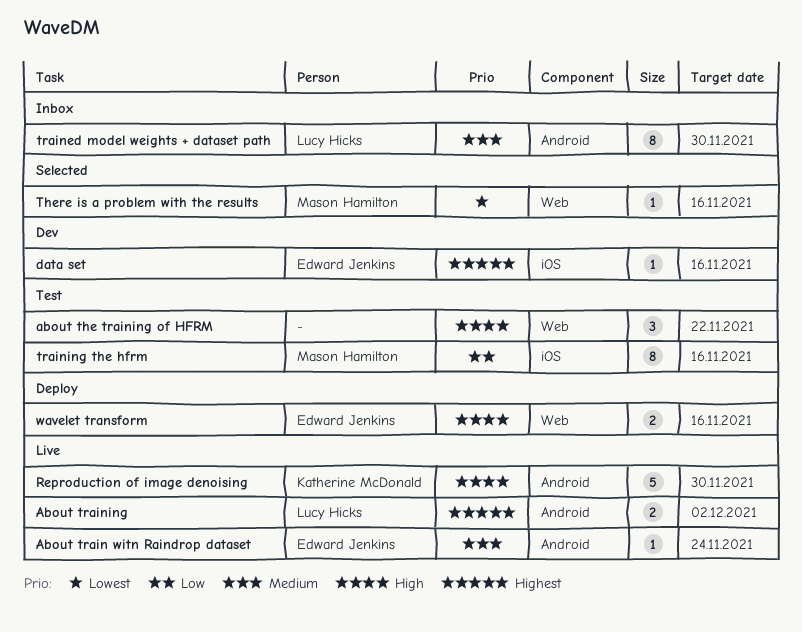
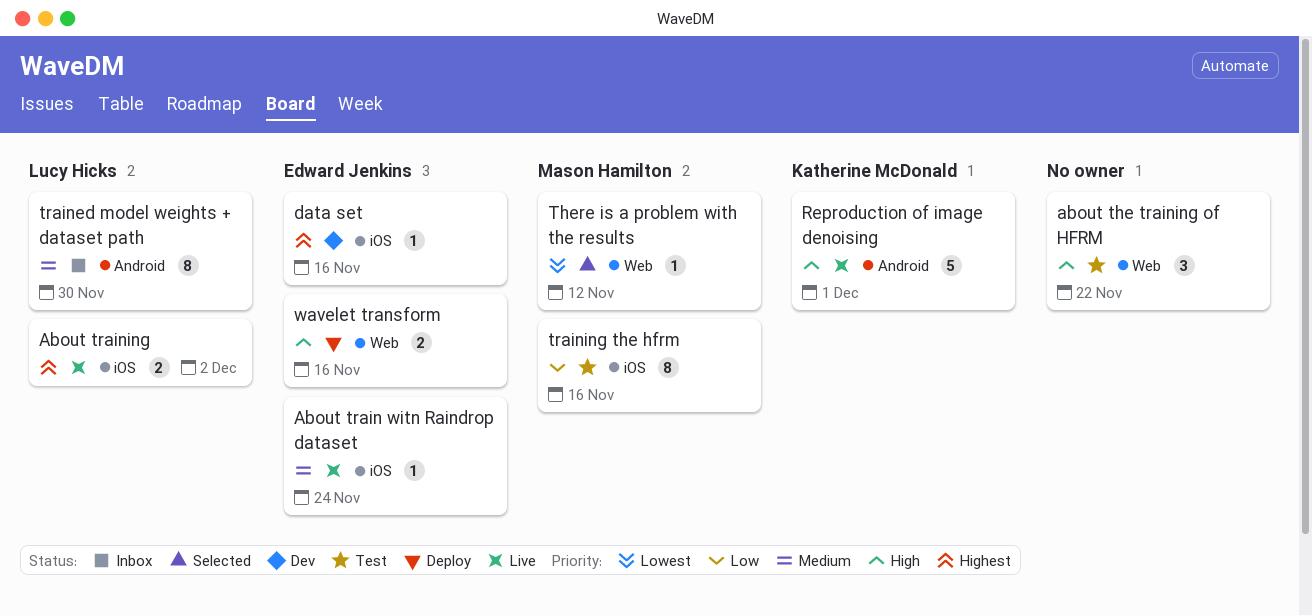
About train witn Raindrop dataset, label: Android -> iOS
About training, label: Android -> iOS
Reproduction of image denoising, due: Nov 30 -> Dec 1
There is a problem with the results, due: Nov 16 -> Nov 12

